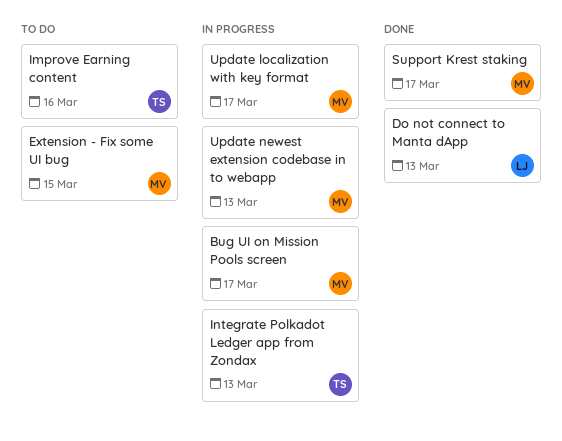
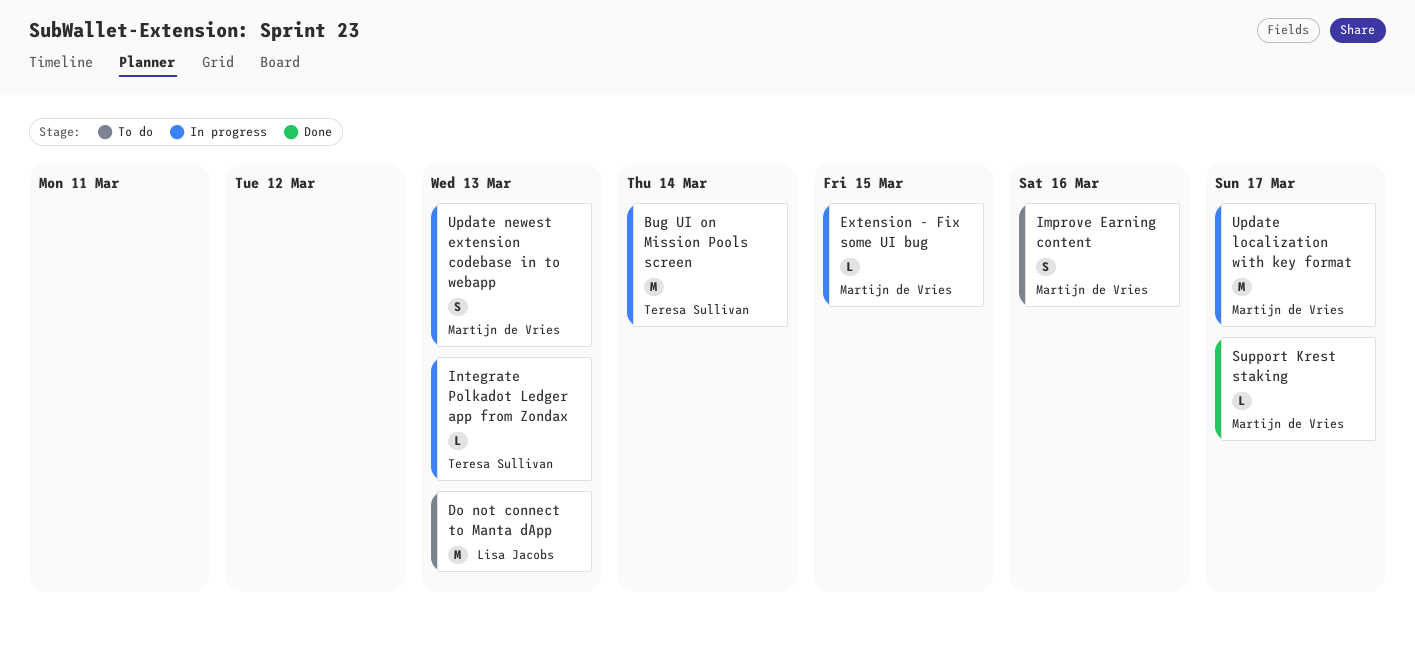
Bug UI on Mission Pools screen, owner: Martijn de Vries -> Teresa Sullivan
Bug UI on Mission Pools screen, due: Mar 17 -> Mar 14
Do not connect to Manta dApp, status: Done -> To do
Extension - Fix some UI bug, status: To do -> In progress
Improve Earning content, owner: Teresa Sullivan -> Martijn de Vries

